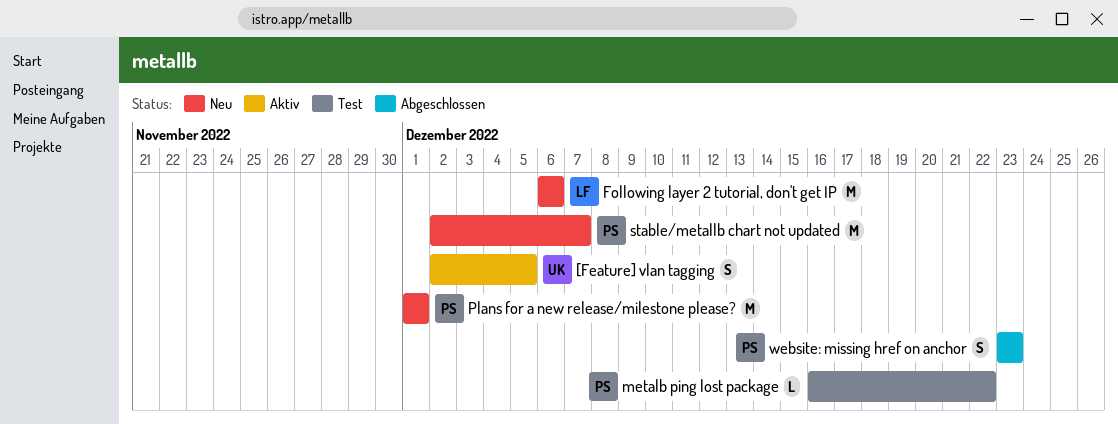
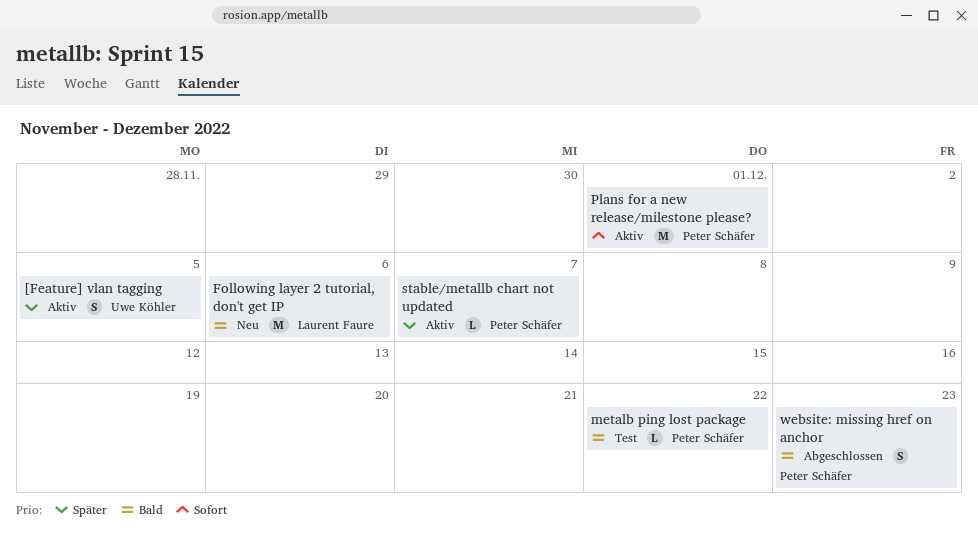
Plans for a new release/milestone please?, status: Neu -> Aktiv
stable/metallb chart not updated, status: Neu -> Aktiv
stable/metallb chart not updated, estimate: M -> L

